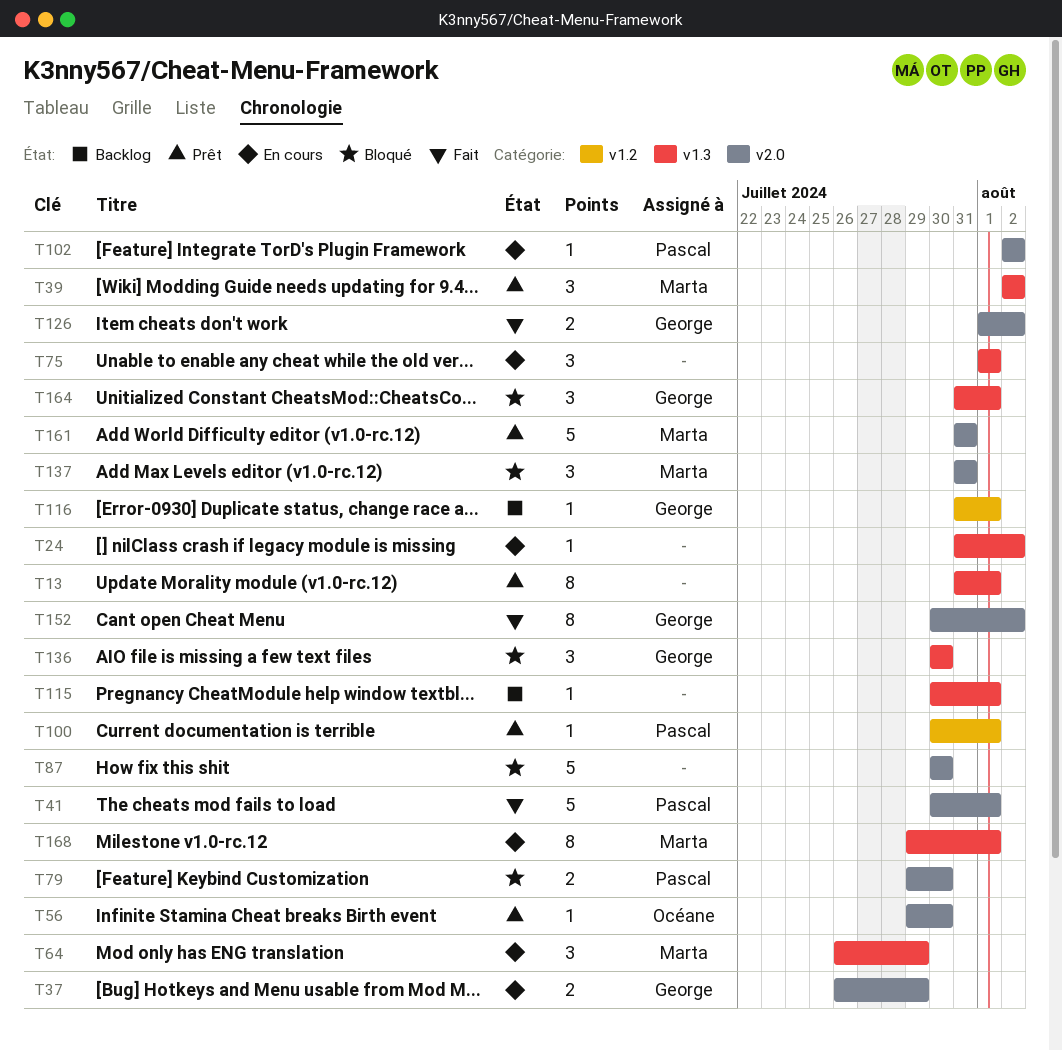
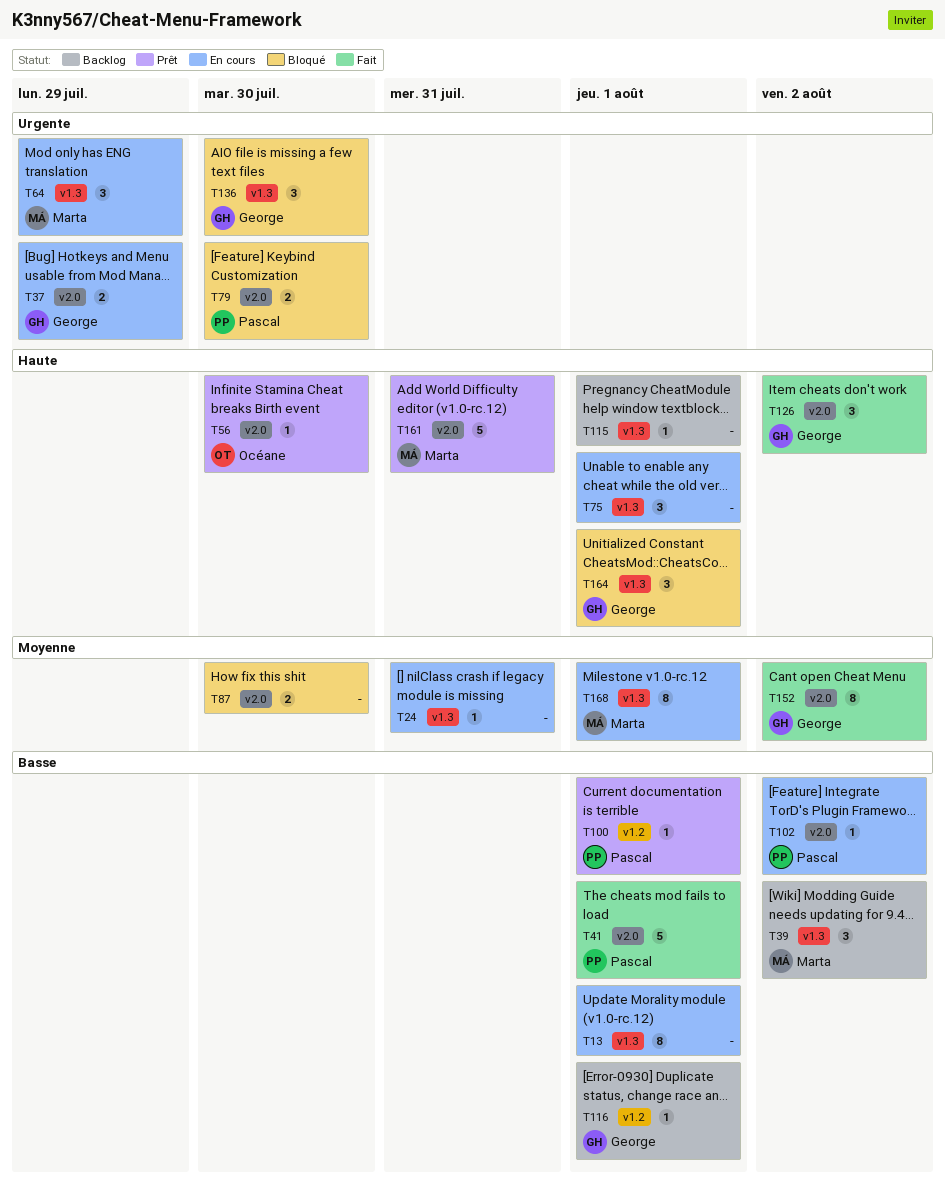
T13, status: Prêt -> En cours
T24, due: Aug 2 -> Jul 31
T39, status: Prêt -> Backlog
T87, estimate: 5 -> 2
T126, estimate: 2 -> 3
T137: present -> none

